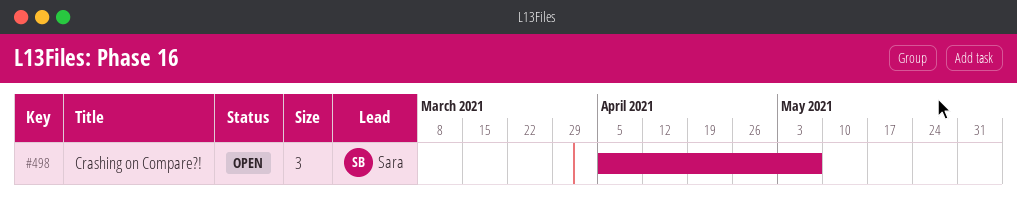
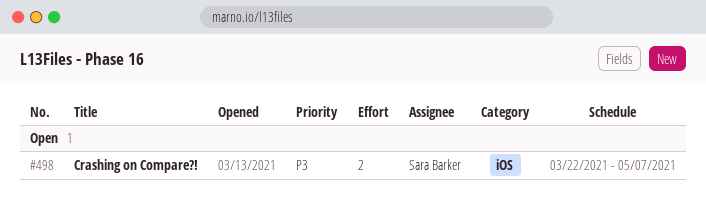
#498, estimate: 3 -> 2
#498, start: Apr 5 -> Mar 22

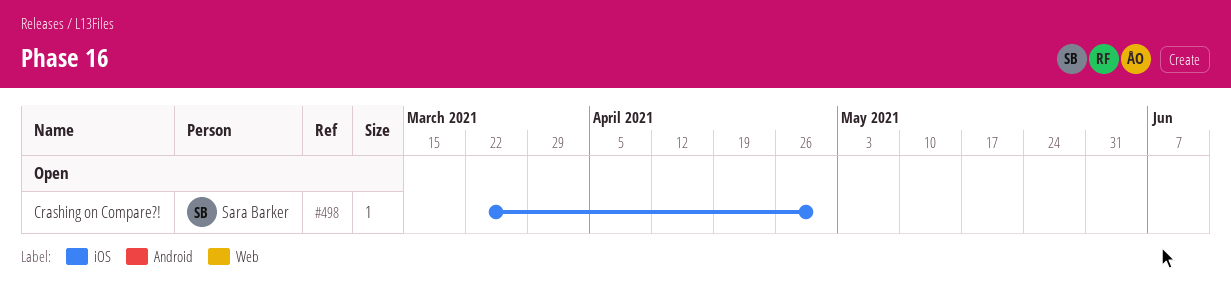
#498, estimate: 2 -> 1
#498, due: May 7 -> Apr 30

